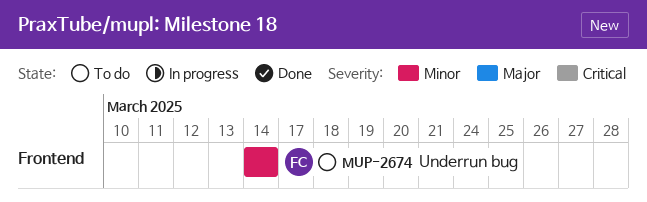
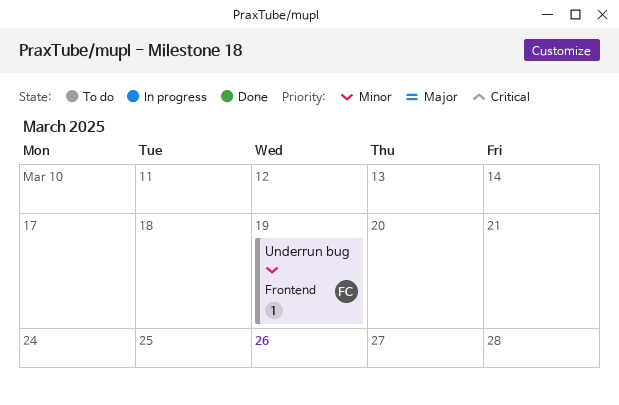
Underrun bug, due: Mar 14 -> Mar 19

